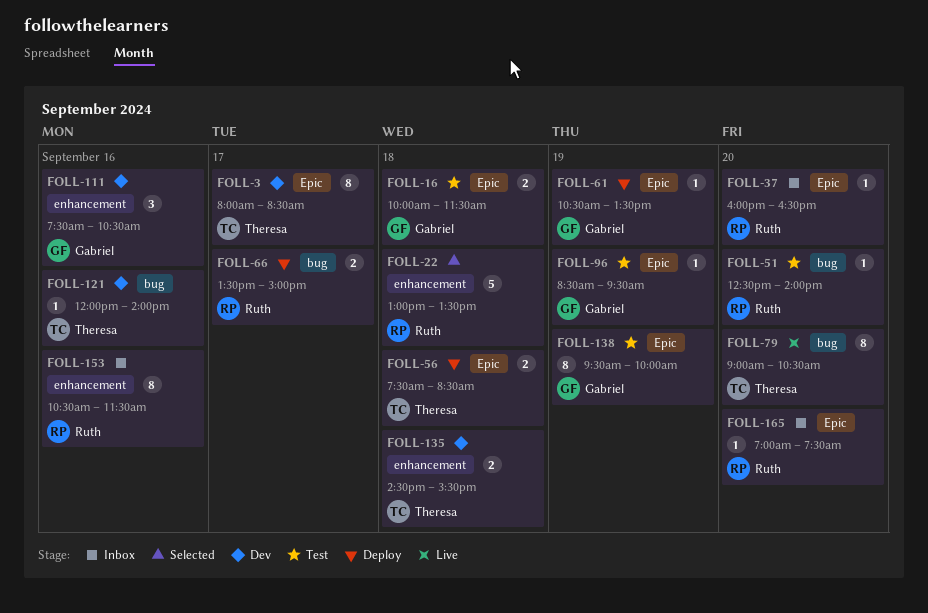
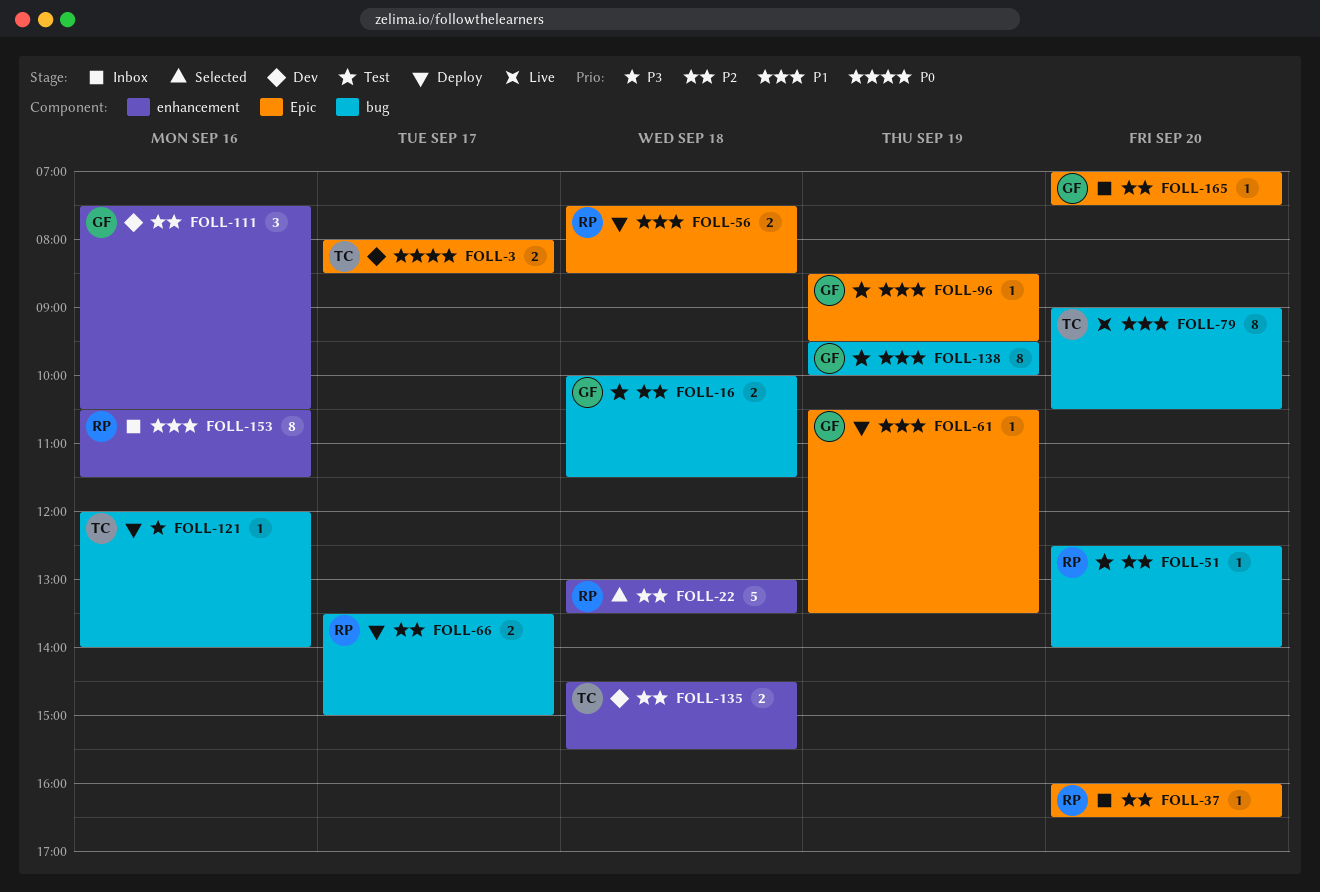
FOLL-3, estimate: 8 -> 2
FOLL-16, label: Epic -> bug
FOLL-56, owner: Theresa -> Ruth
FOLL-121, status: Dev -> Deploy
FOLL-138, label: Epic -> bug
FOLL-165, owner: Ruth -> Gabriel

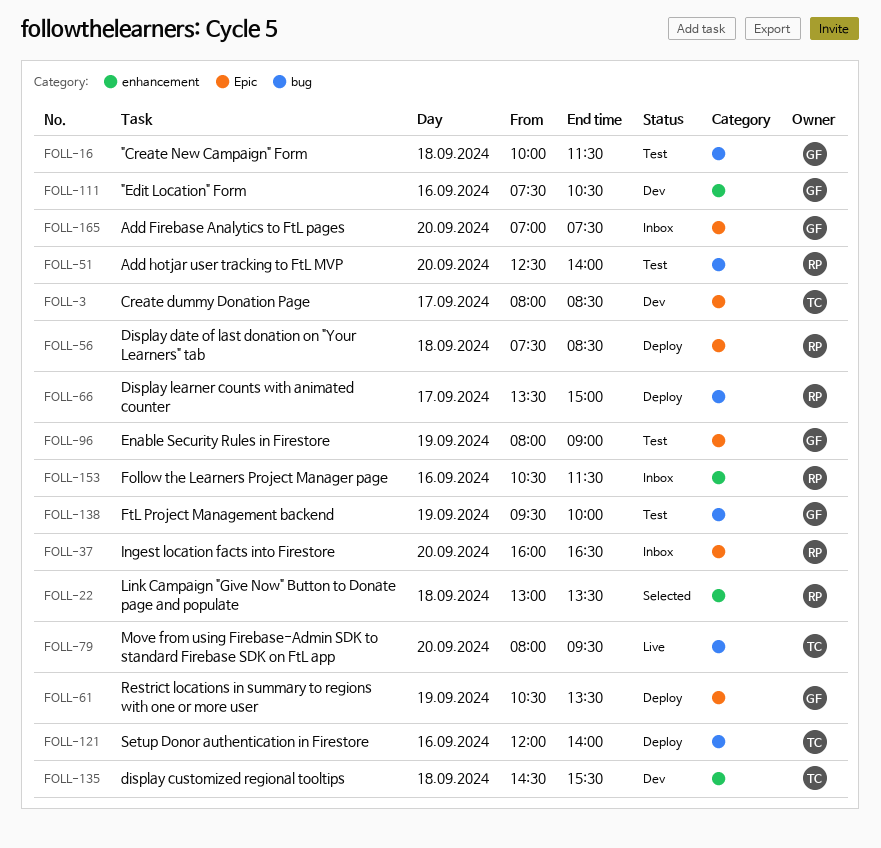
FOLL-79, begins: 09:00 -> 08:00
FOLL-79, ends: 10:30 -> 09:30
FOLL-96, begins: 08:30 -> 08:00
FOLL-96, ends: 09:30 -> 09:00

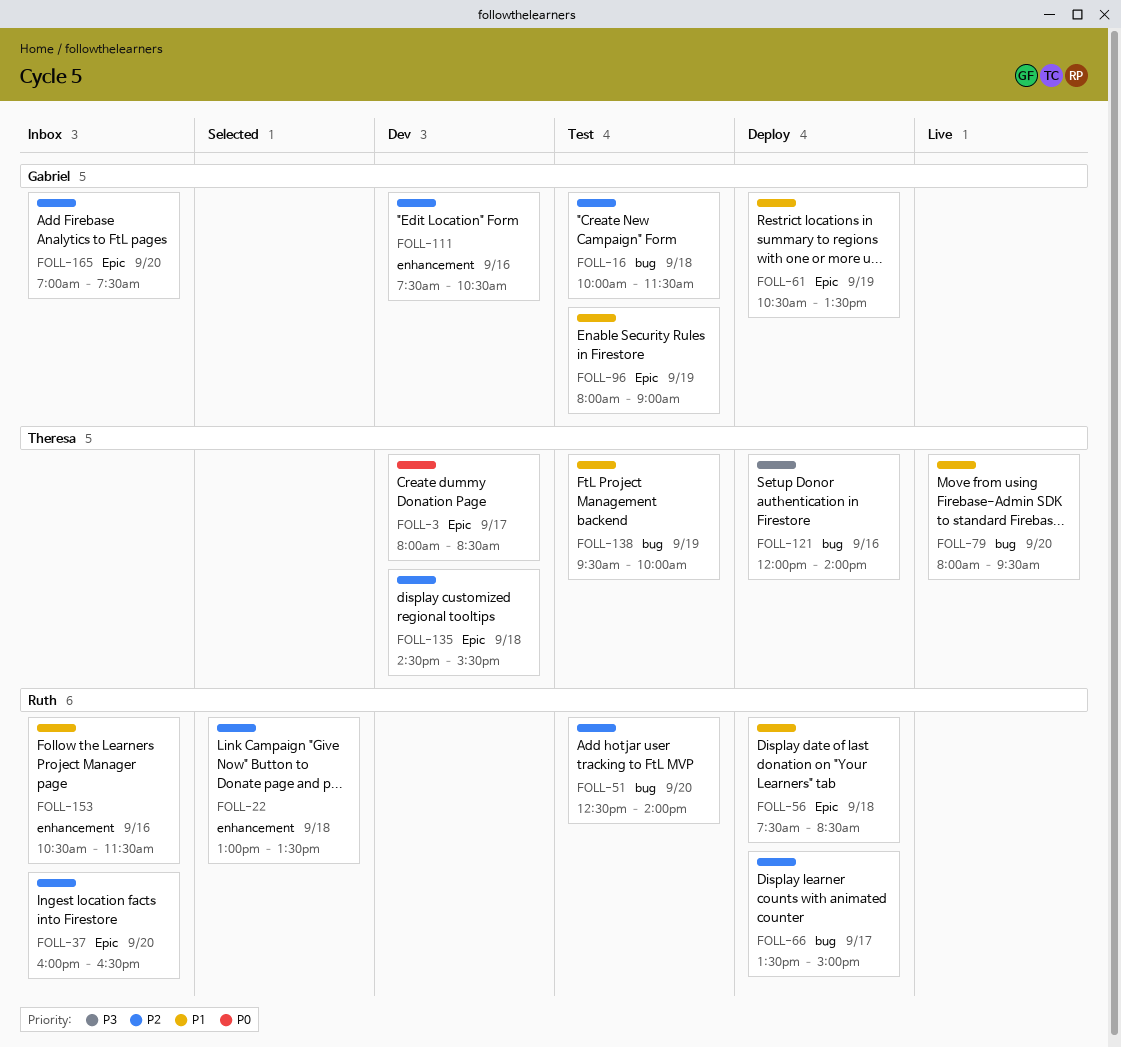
FOLL-135, label: enhancement -> Epic
FOLL-138, owner: Gabriel -> Theresa

